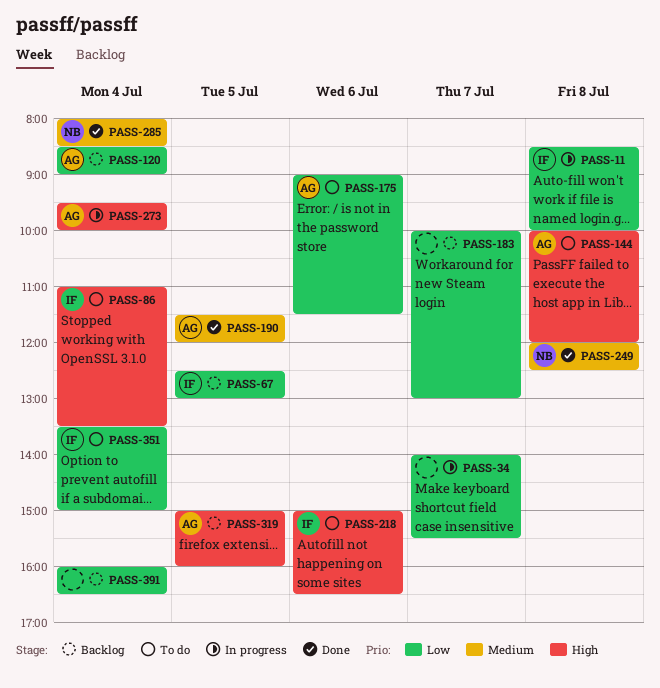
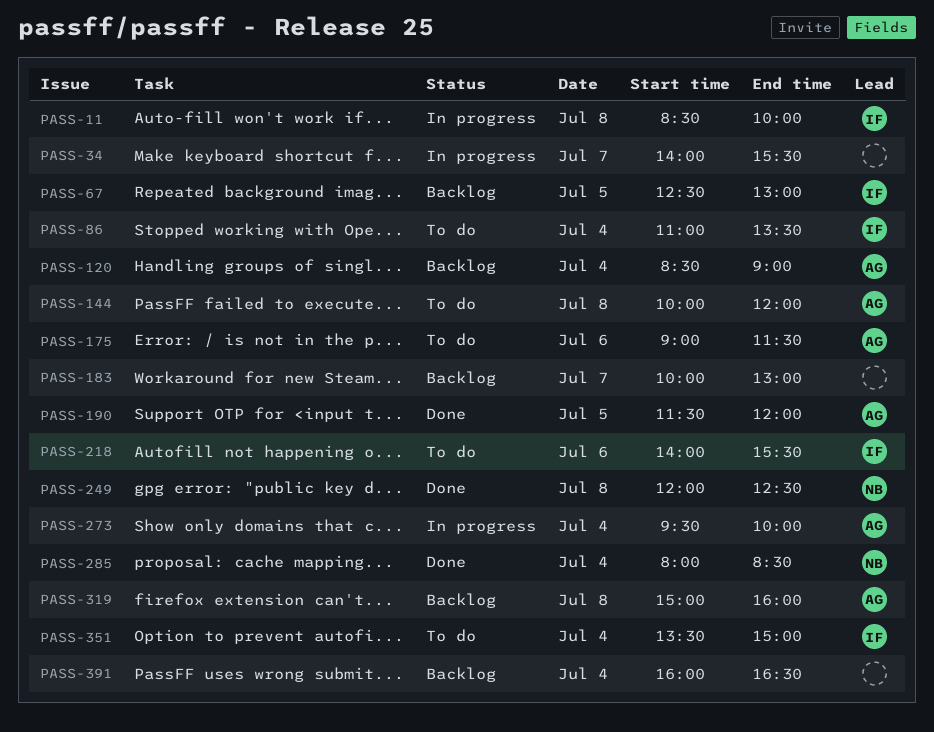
PASS-218, begins: 15:00 -> 14:00
PASS-218, ends: 16:30 -> 15:30
PASS-319, day: Jul 5 -> Jul 8

